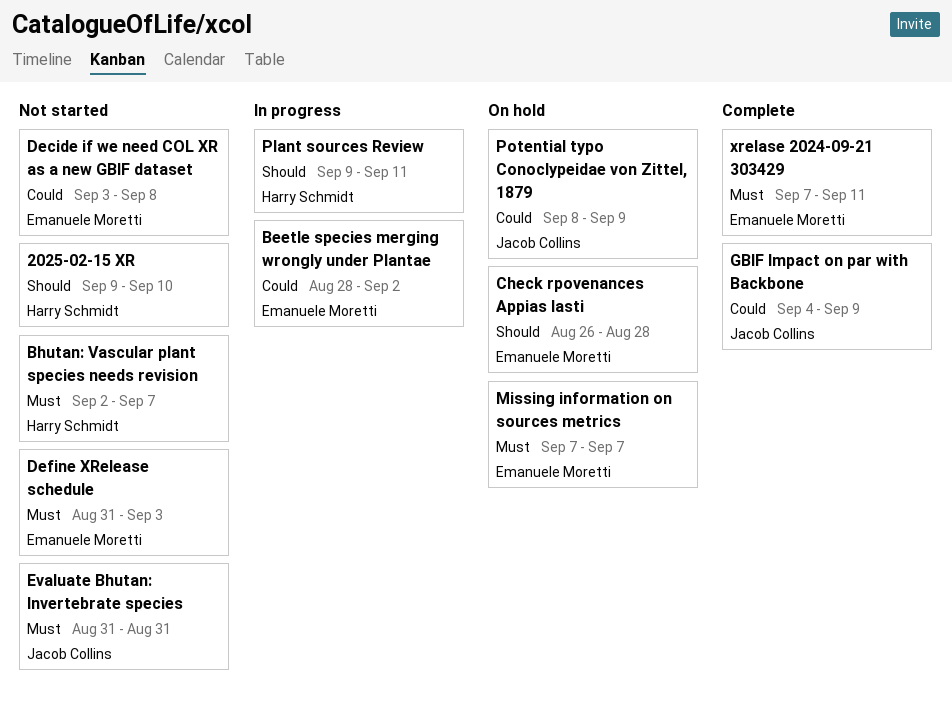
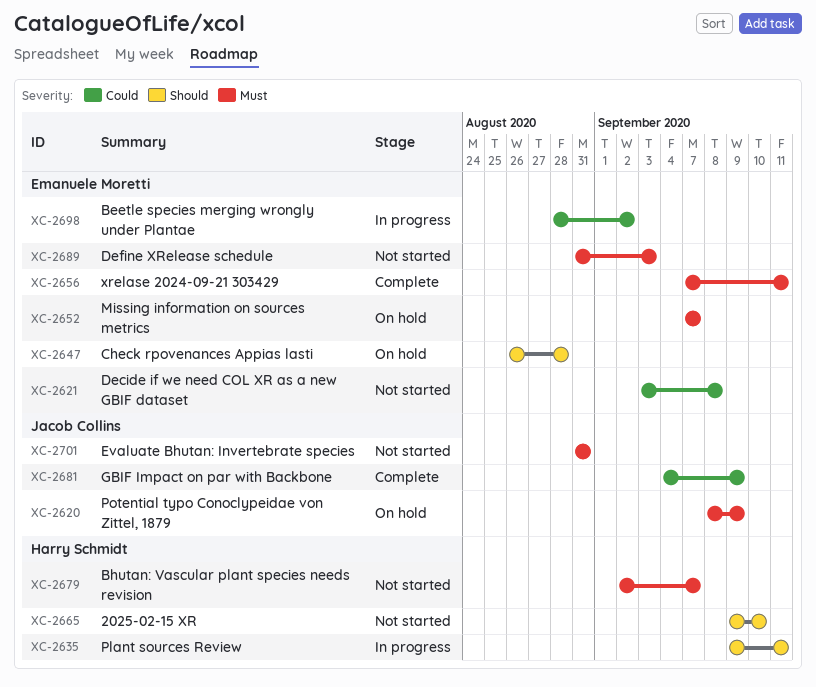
Potential typo Conoclypeidae von Zittel, 1879, priority: Could -> Must

